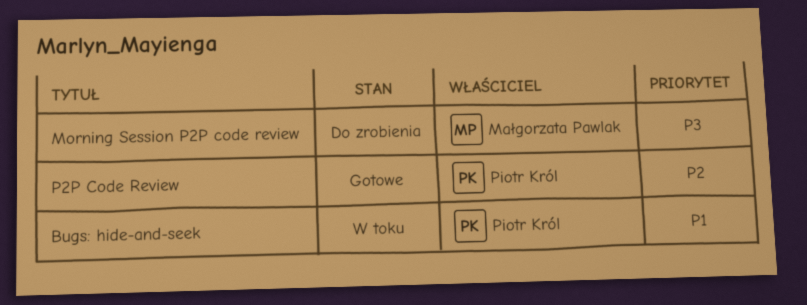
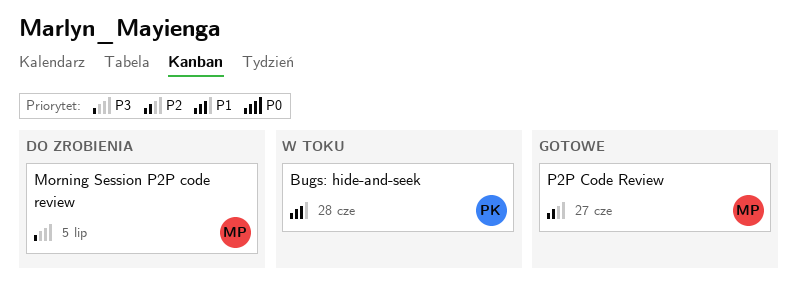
P2P Code Review, owner: Piotr Król -> Małgorzata Pawlak

